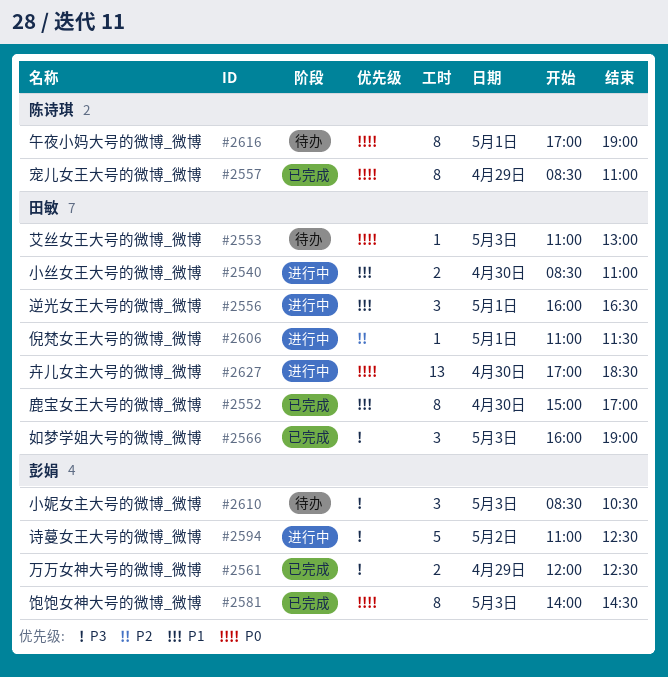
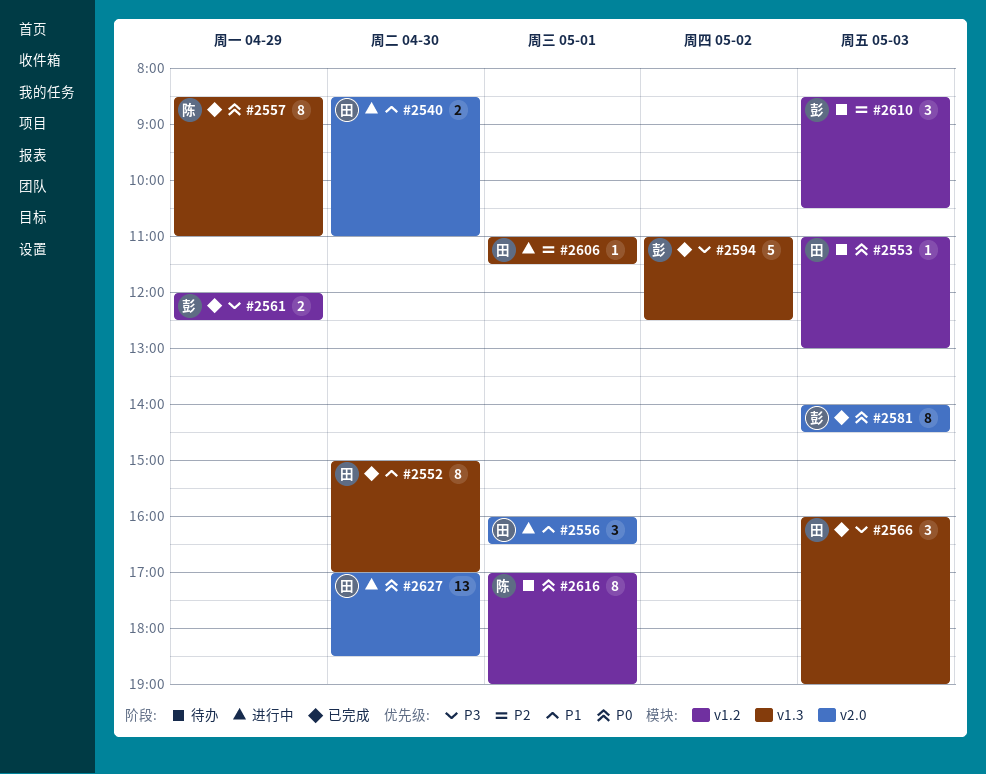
#2594, status: 进行中 -> 已完成
#2610, priority: P3 -> P2

